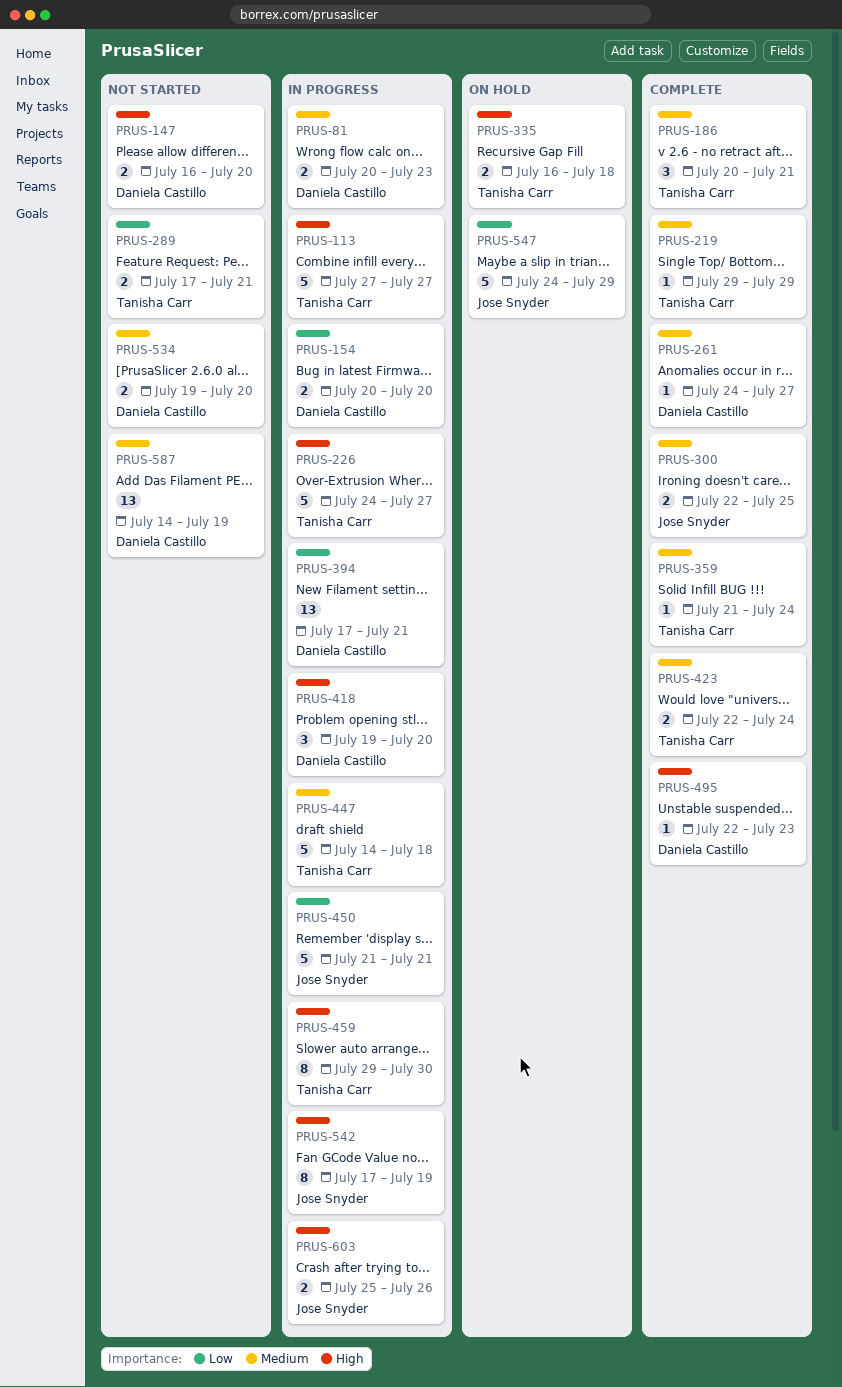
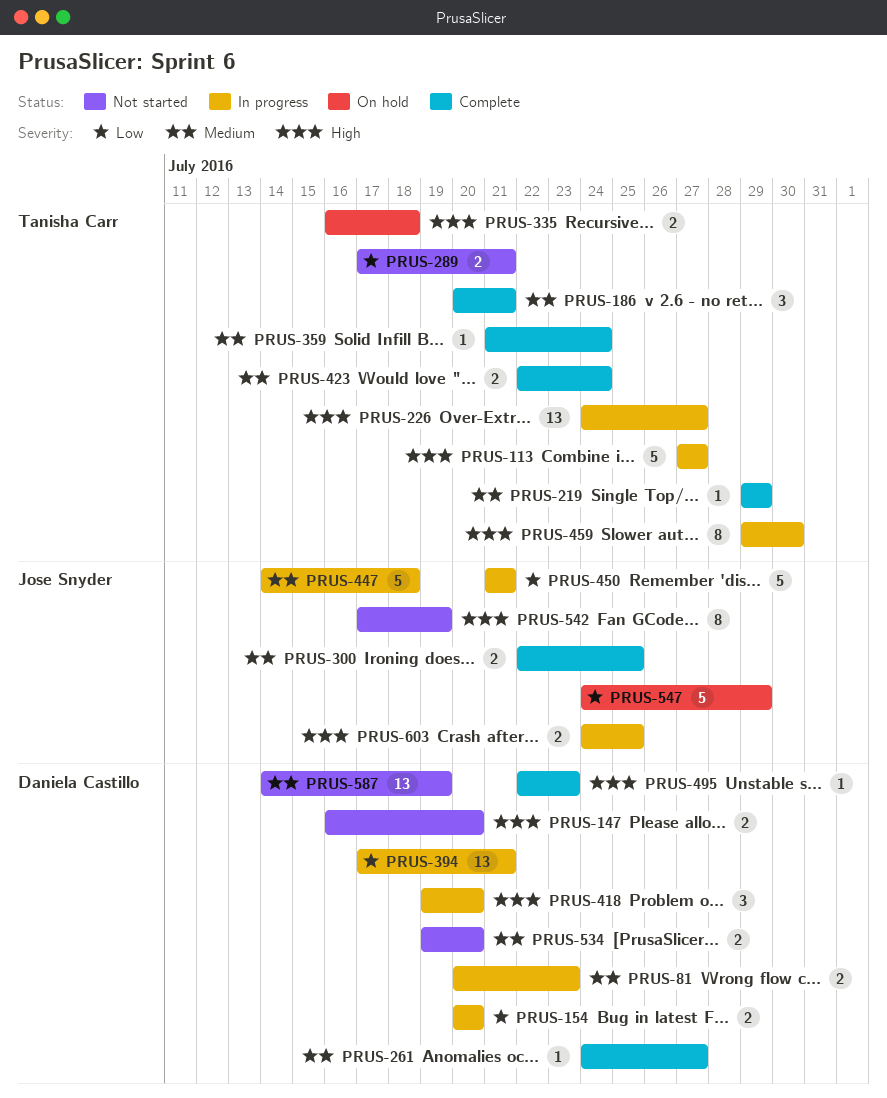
PRUS-226, estimate: 5 -> 13
PRUS-447, owner: Tanisha Carr -> Jose Snyder
PRUS-542, status: In progress -> Not started
PRUS-603, start: Jul 25 -> Jul 24
PRUS-603, due: Jul 26 -> Jul 25

